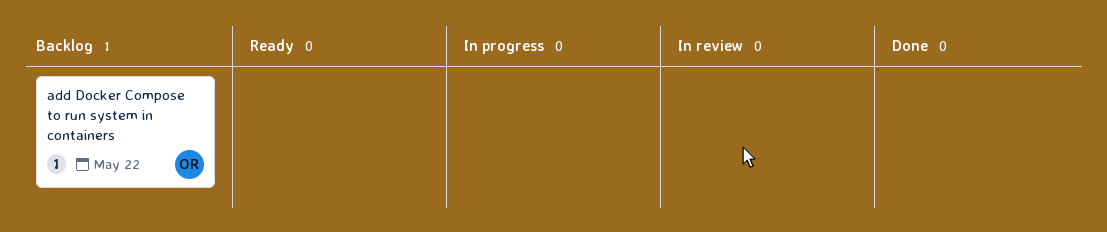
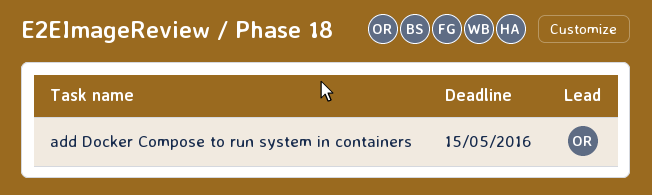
add Docker Compose to run system in containers, due: May 22 -> May 15

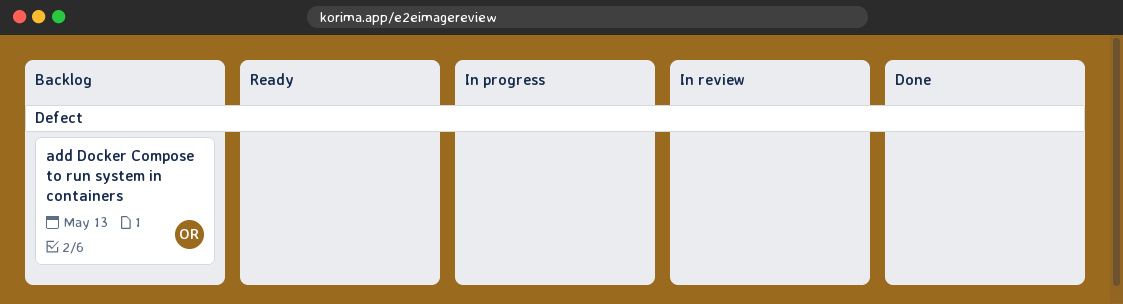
add Docker Compose to run system in containers, due: May 15 -> May 13

